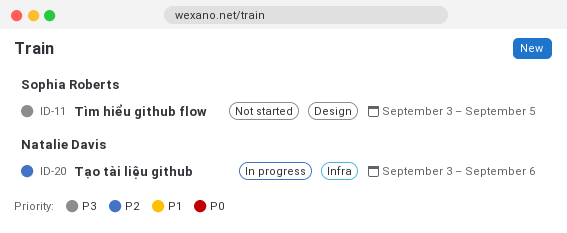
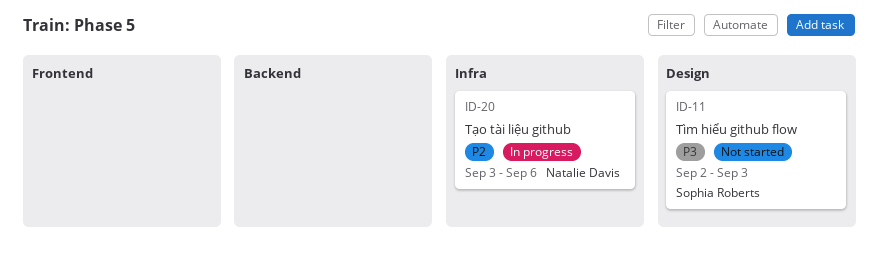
ID-11, start: Sep 3 -> Sep 2
ID-11, due: Sep 5 -> Sep 3

